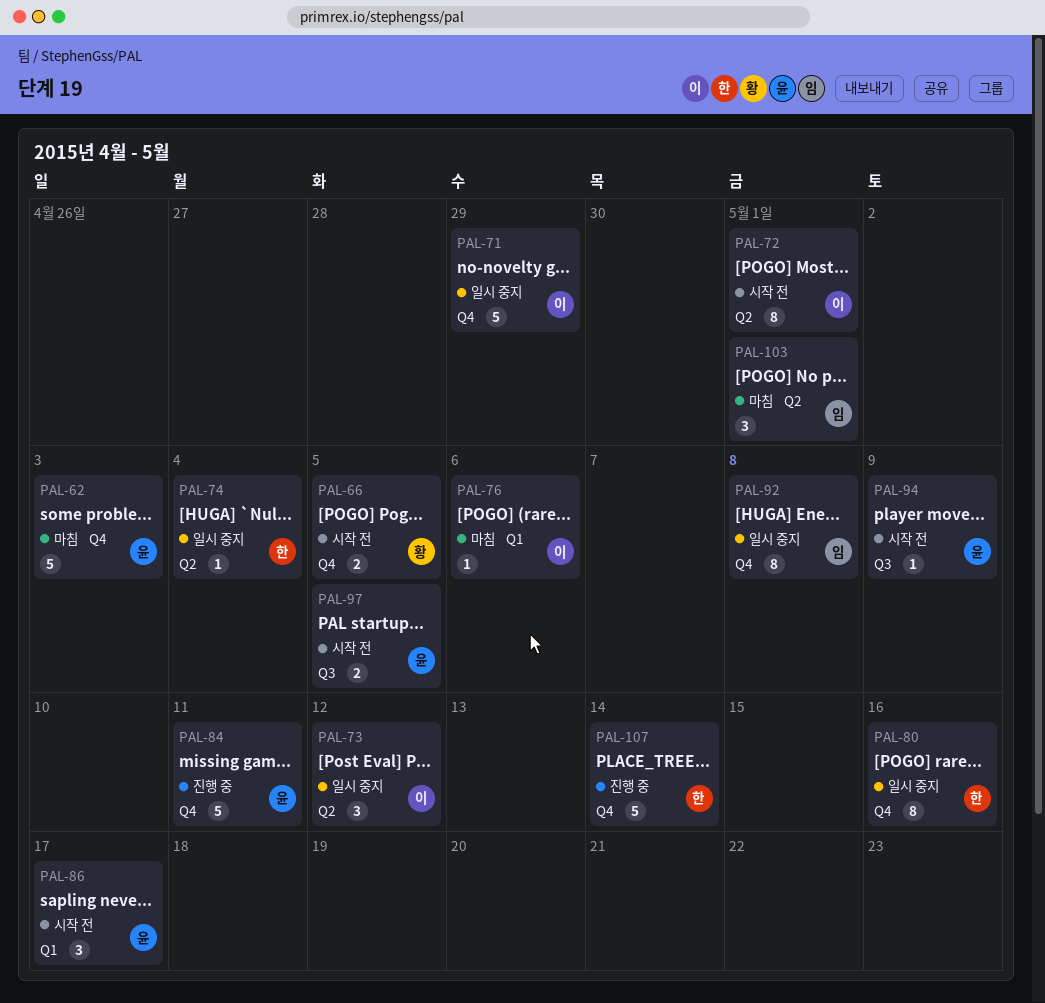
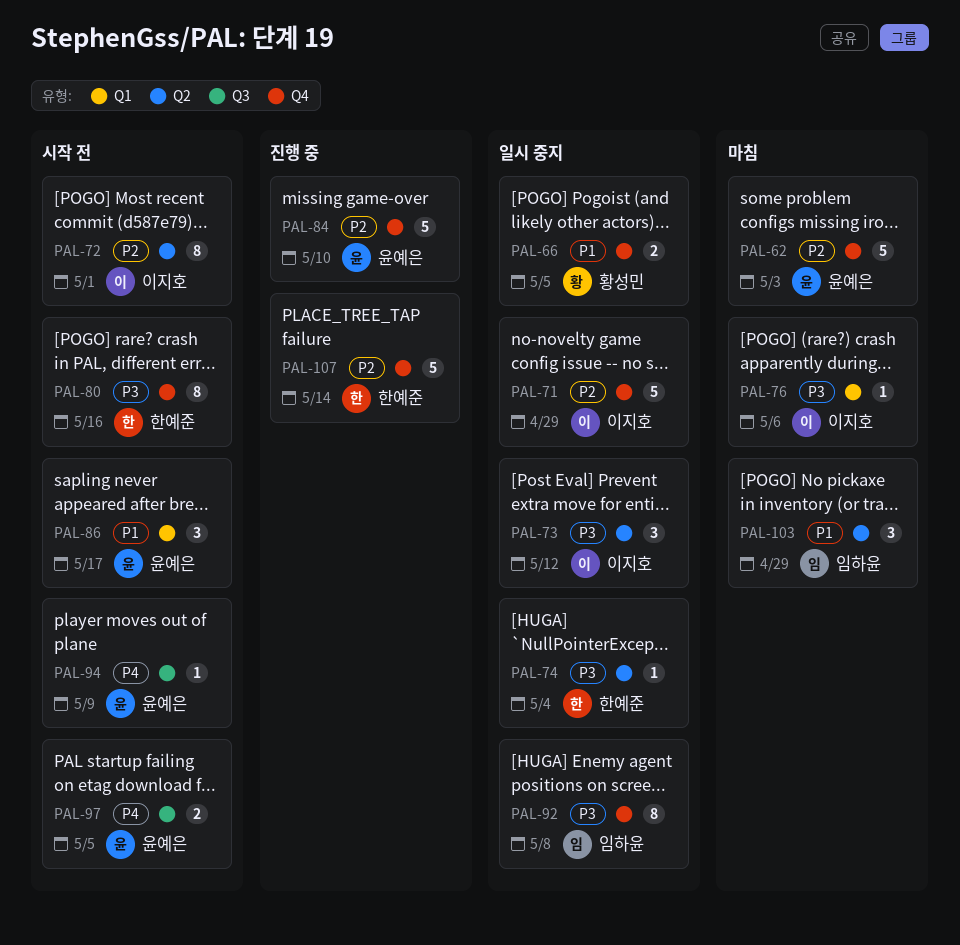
PAL-66, status: 시작 전 -> 일시 중지
PAL-80, status: 일시 중지 -> 시작 전
PAL-84, due: May 11 -> May 10
PAL-103, due: May 1 -> Apr 29

